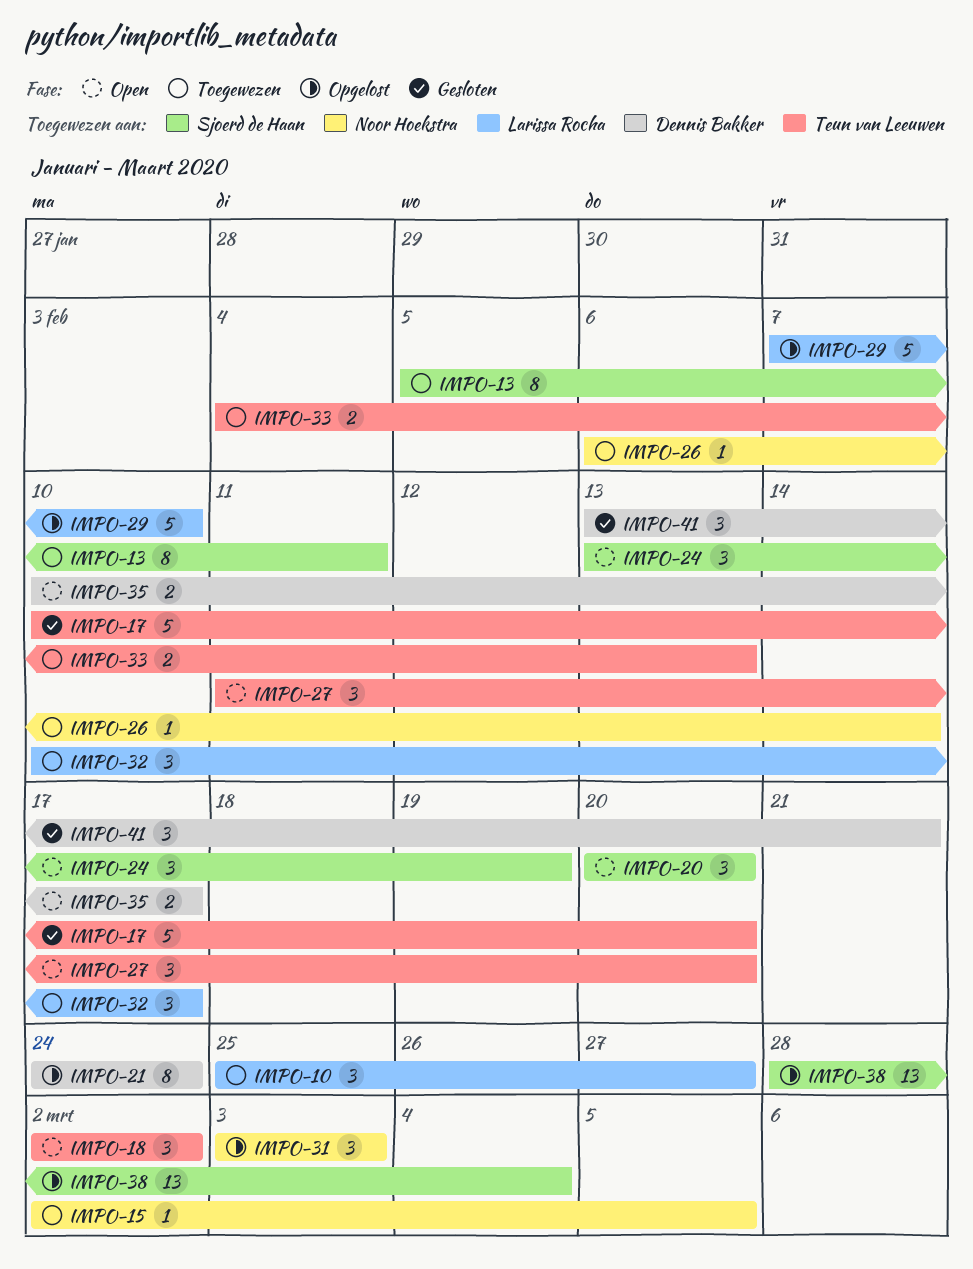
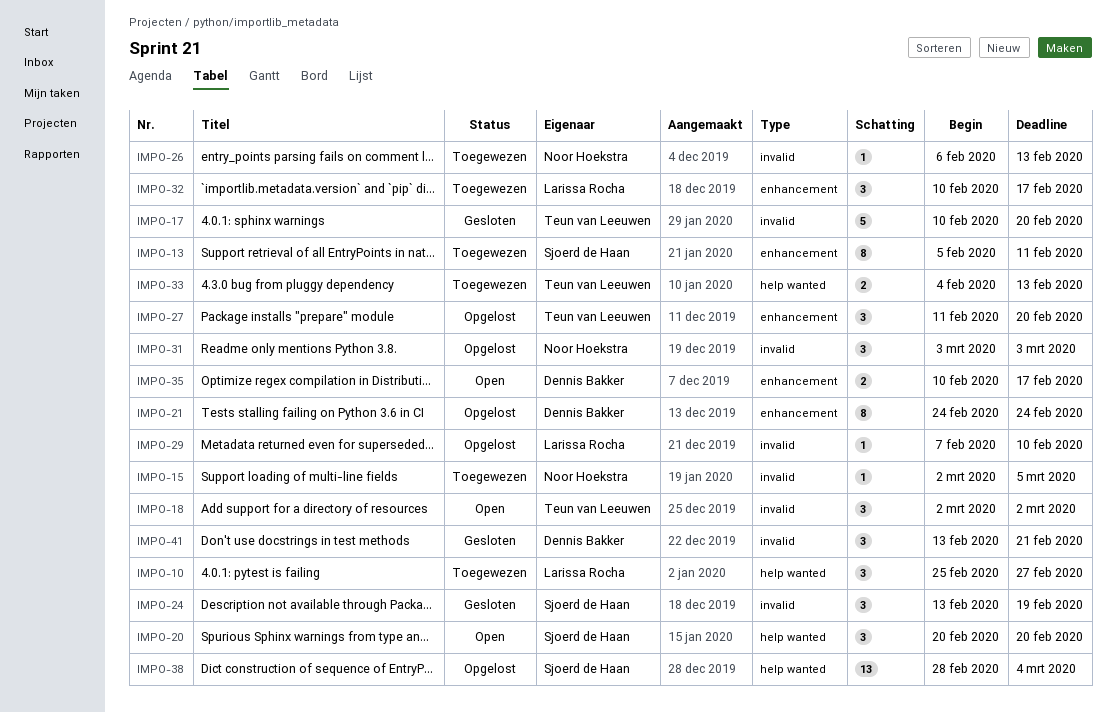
IMPO-24, status: Open -> Gesloten
IMPO-26, due: Feb 14 -> Feb 13
IMPO-27, status: Open -> Opgelost
IMPO-29, estimate: 5 -> 1

